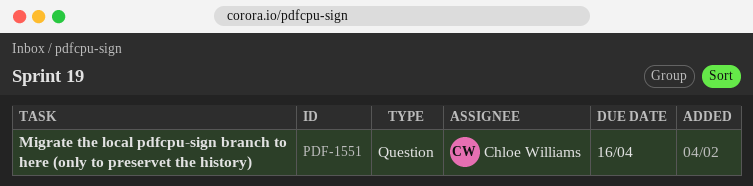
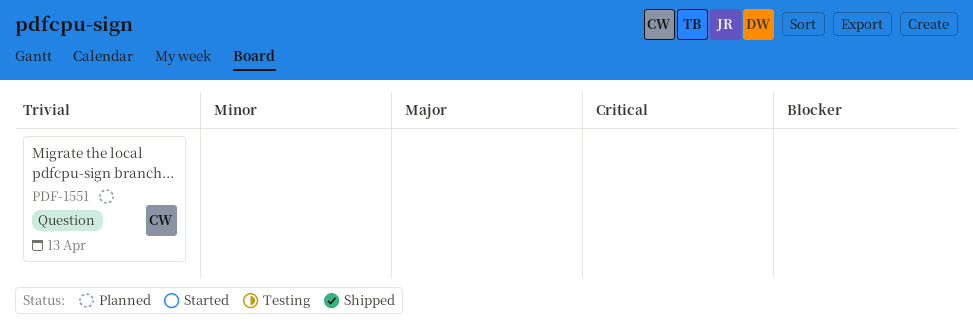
PDF-1551, due: Apr 16 -> Apr 13

